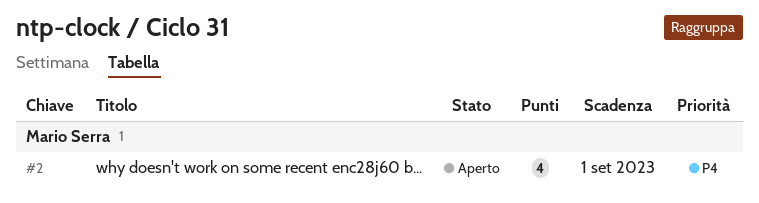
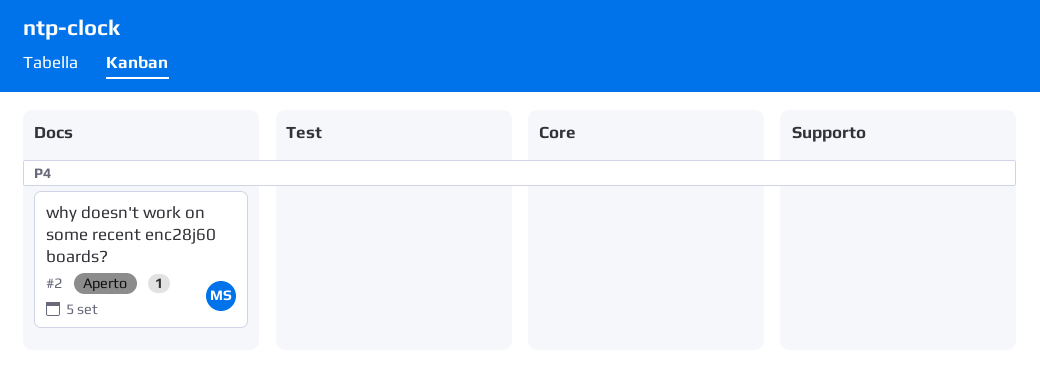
#2, estimate: 4 -> 1
#2, due: Sep 1 -> Sep 5

